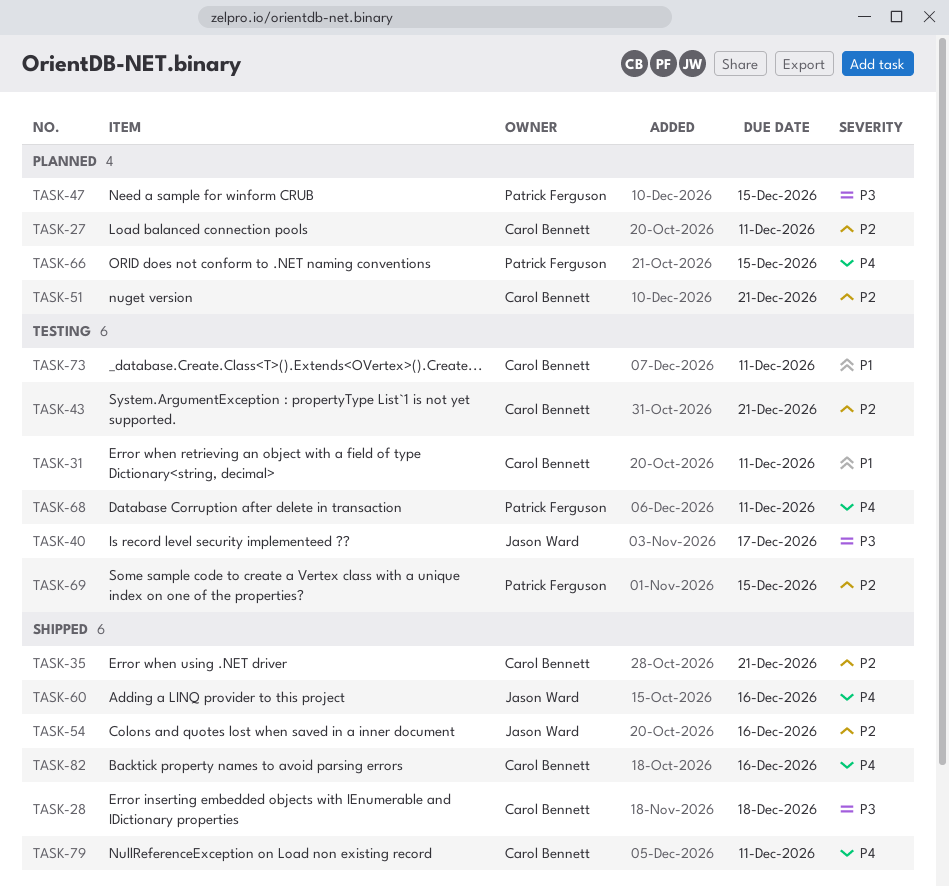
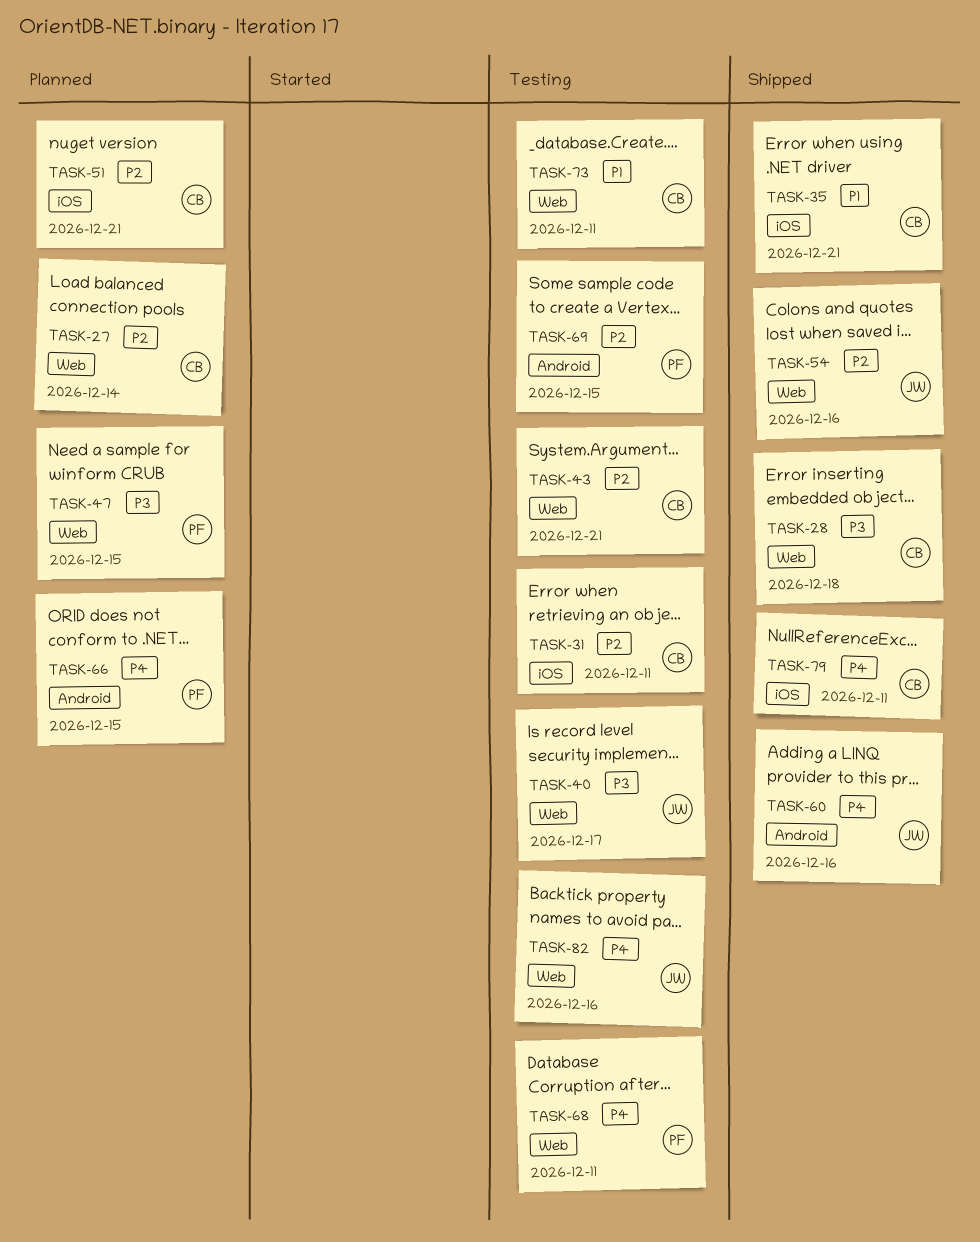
TASK-27, due: Dec 11 -> Dec 14
TASK-31, priority: P1 -> P2
TASK-35, priority: P2 -> P1
TASK-82, status: Shipped -> Testing
TASK-82, owner: Carol Bennett -> Jason Ward

